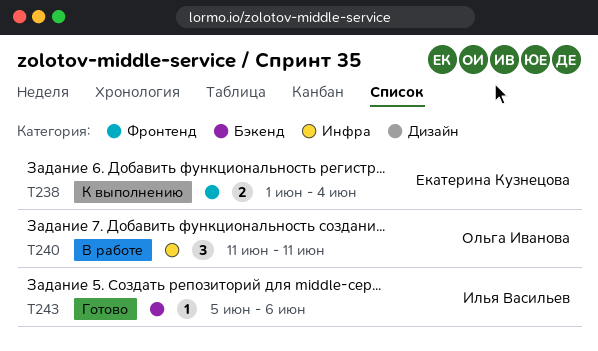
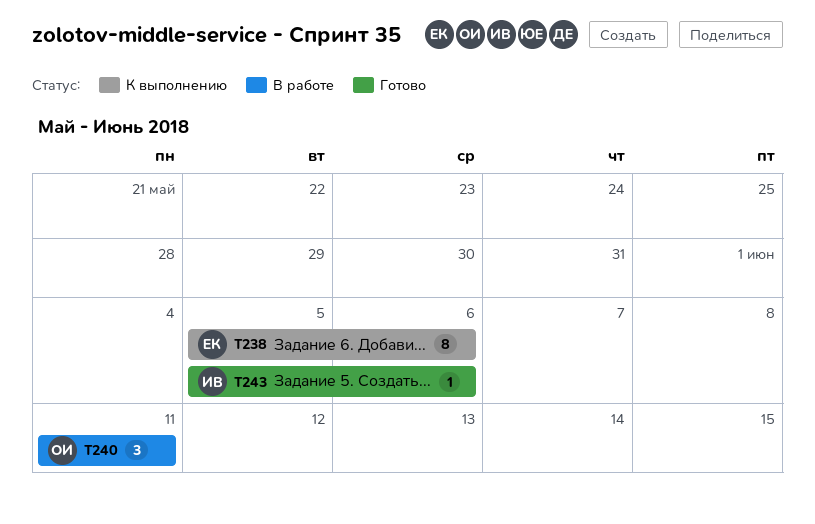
T238, estimate: 2 -> 8
T238, start: Jun 1 -> Jun 5
T238, due: Jun 4 -> Jun 6

